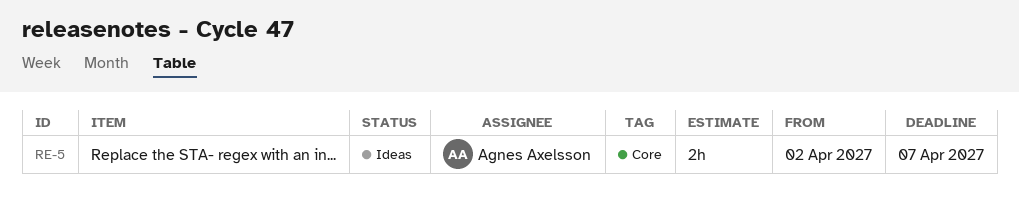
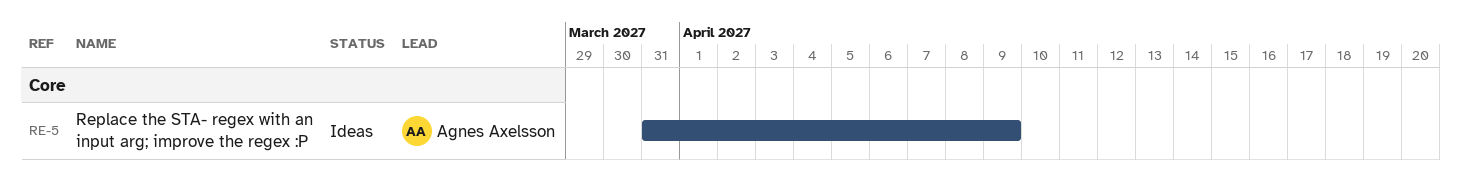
RE-5, start: Apr 2 -> Mar 31
RE-5, due: Apr 7 -> Apr 9

